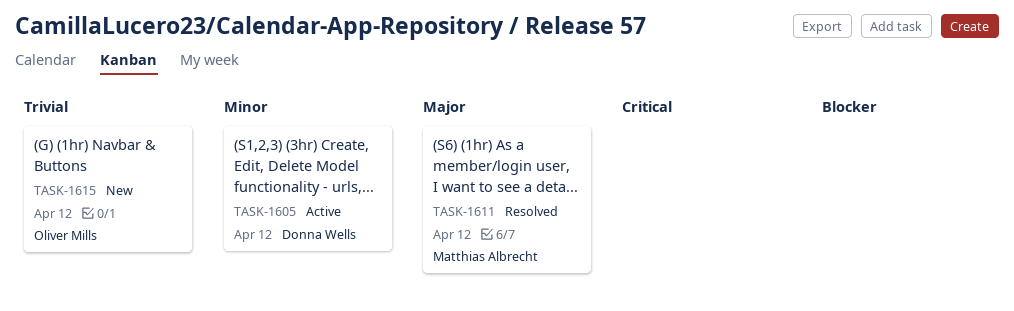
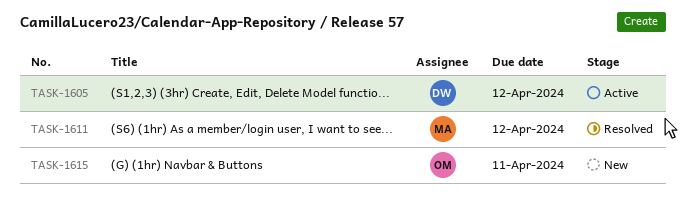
TASK-1615, due: Apr 12 -> Apr 11

